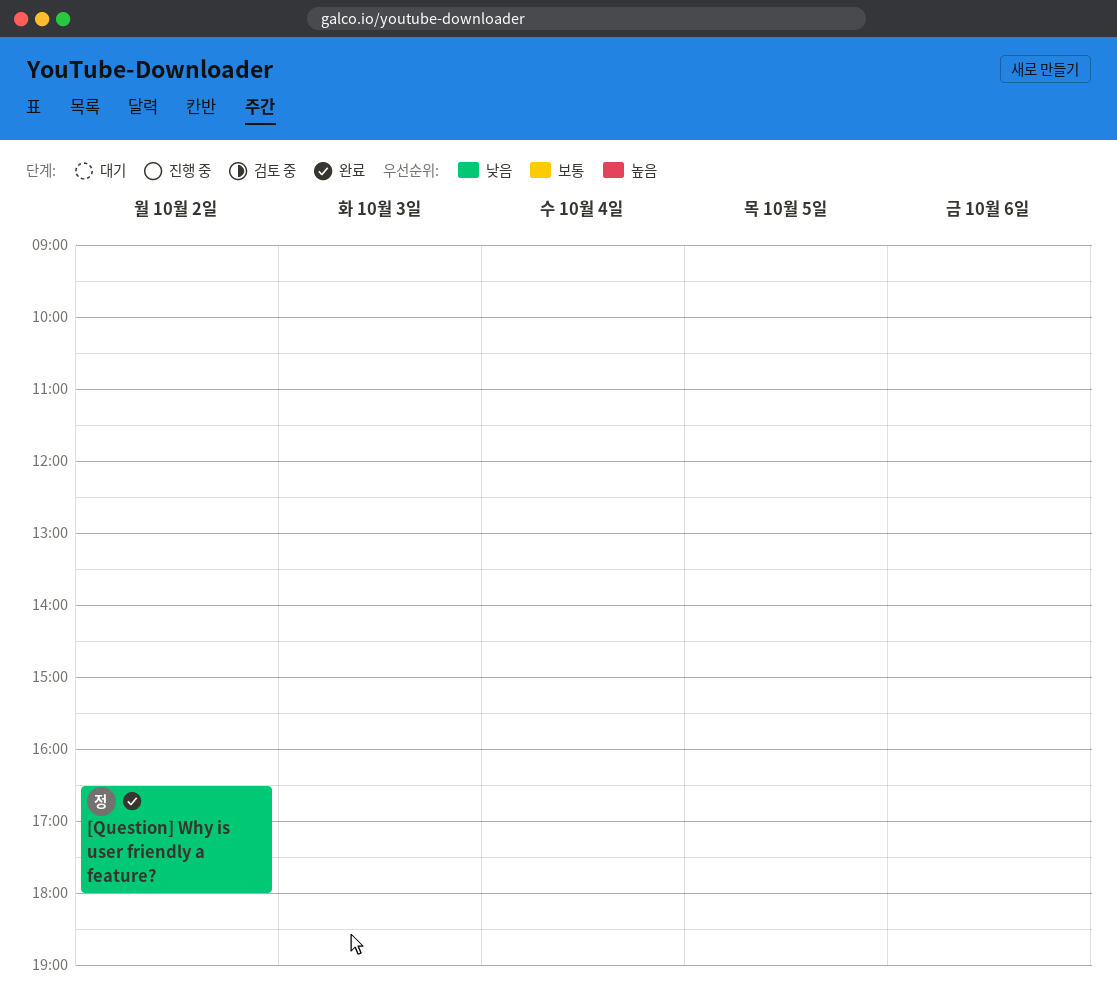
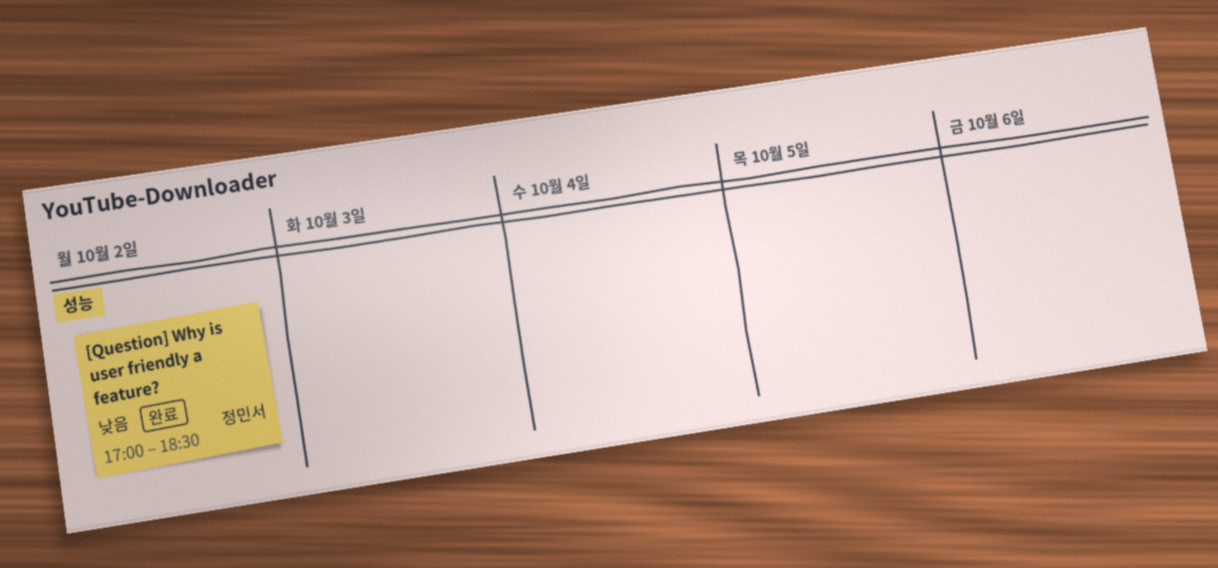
[Question] Why is user friendly a feature?, begins: 16:30 -> 17:00
[Question] Why is user friendly a feature?, ends: 18:00 -> 18:30

